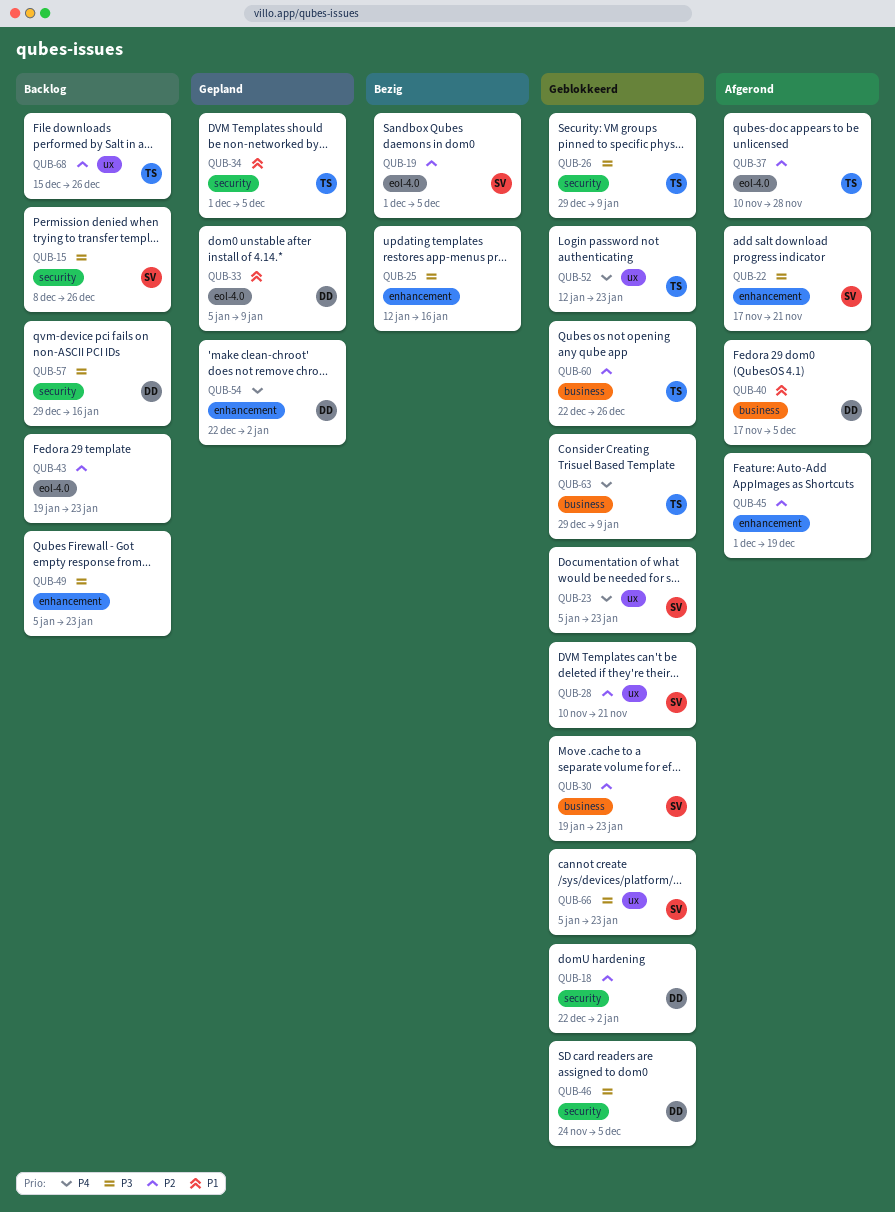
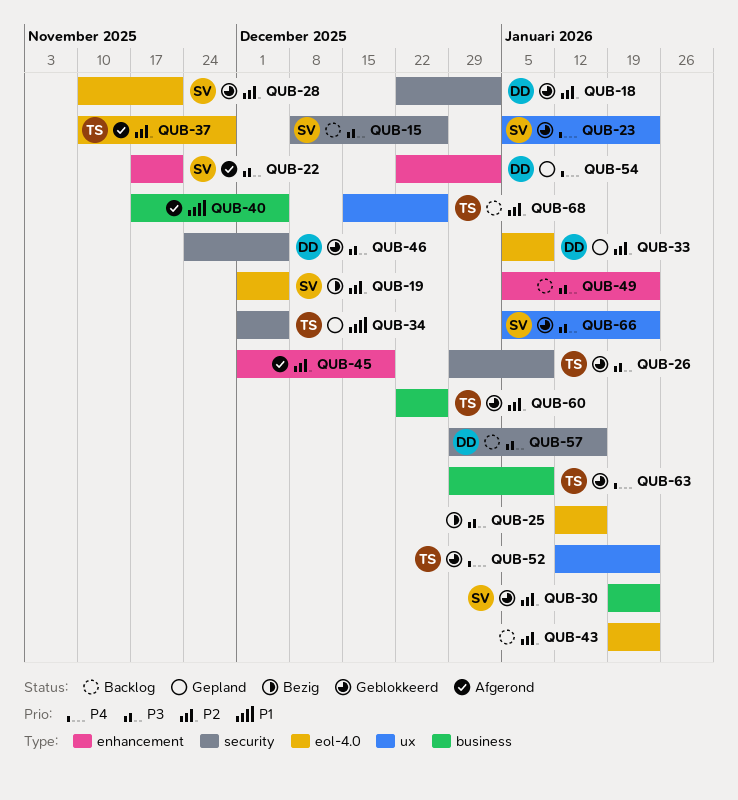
QUB-25, label: enhancement -> eol-4.0
QUB-28, label: ux -> eol-4.0
QUB-33, priority: P1 -> P2
QUB-40, owner: DD -> none

